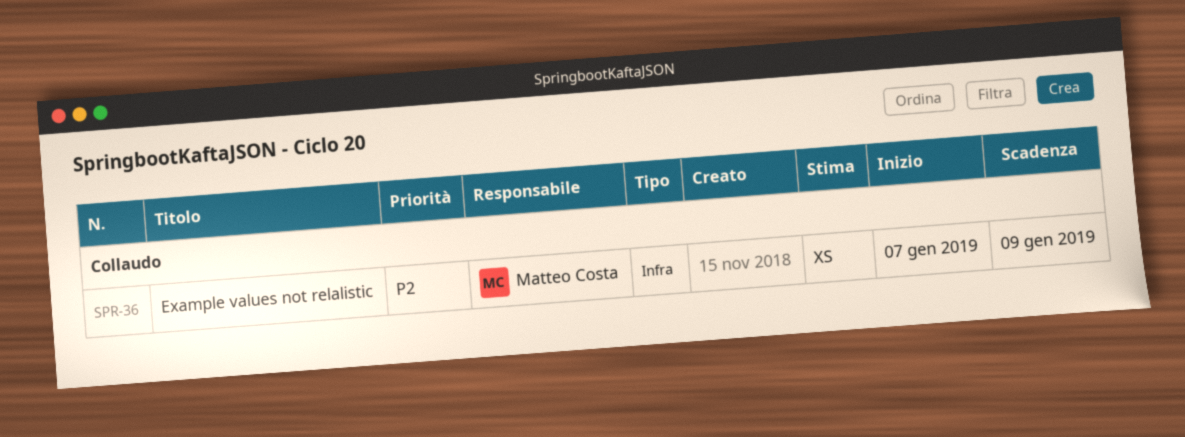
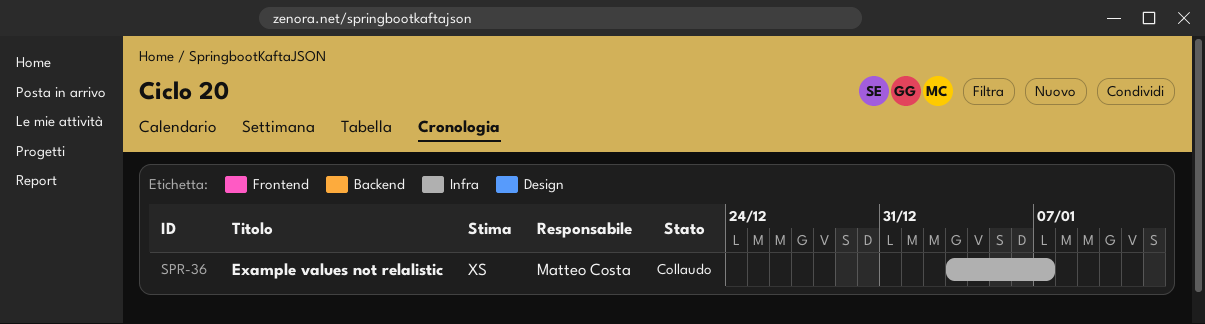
SPR-36, start: Jan 7 -> Jan 3
SPR-36, due: Jan 9 -> Jan 7

